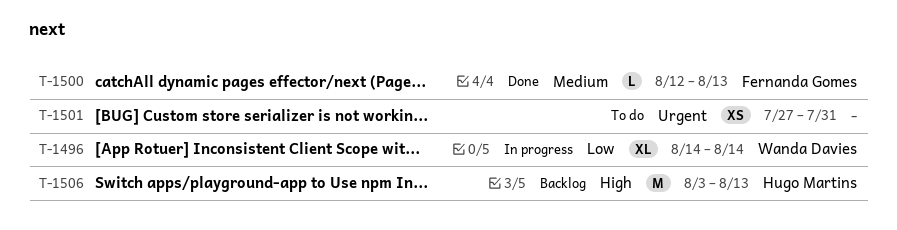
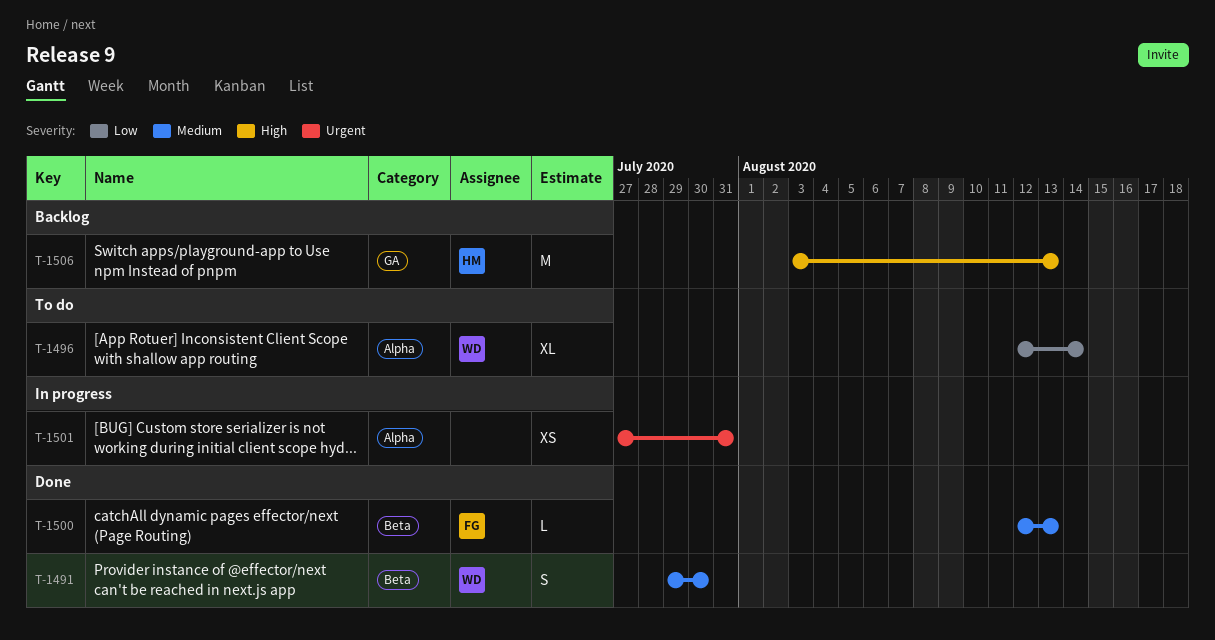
T-1491: none -> present
T-1496, status: In progress -> To do
T-1496, start: Aug 14 -> Aug 12
T-1501, status: To do -> In progress

